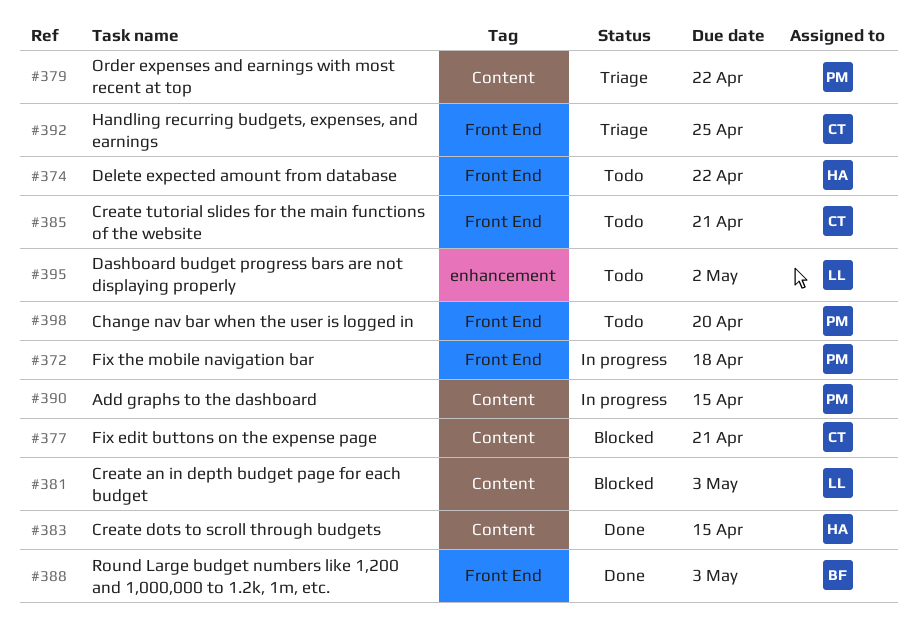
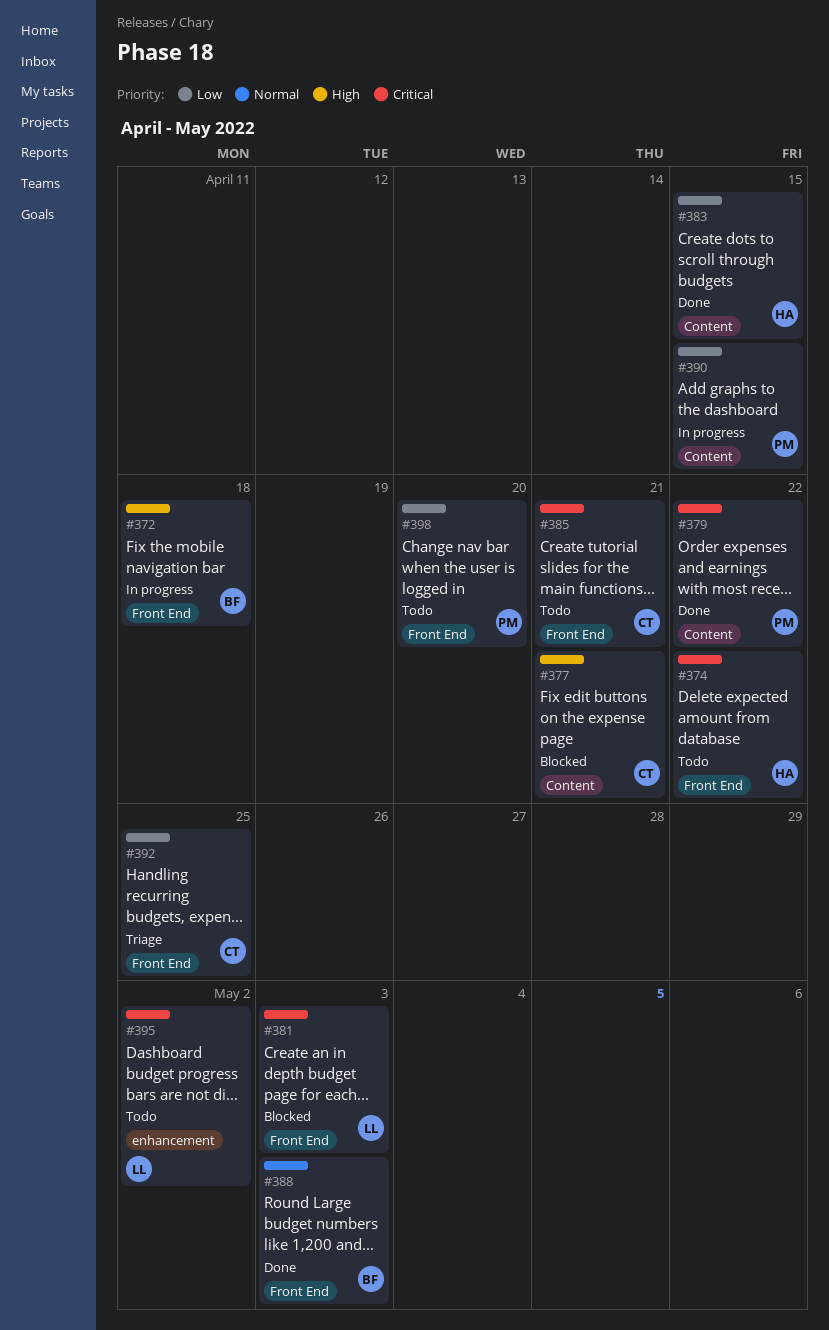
#372, owner: PM -> BF
#379, status: Triage -> Done
#381, label: Content -> Front End

